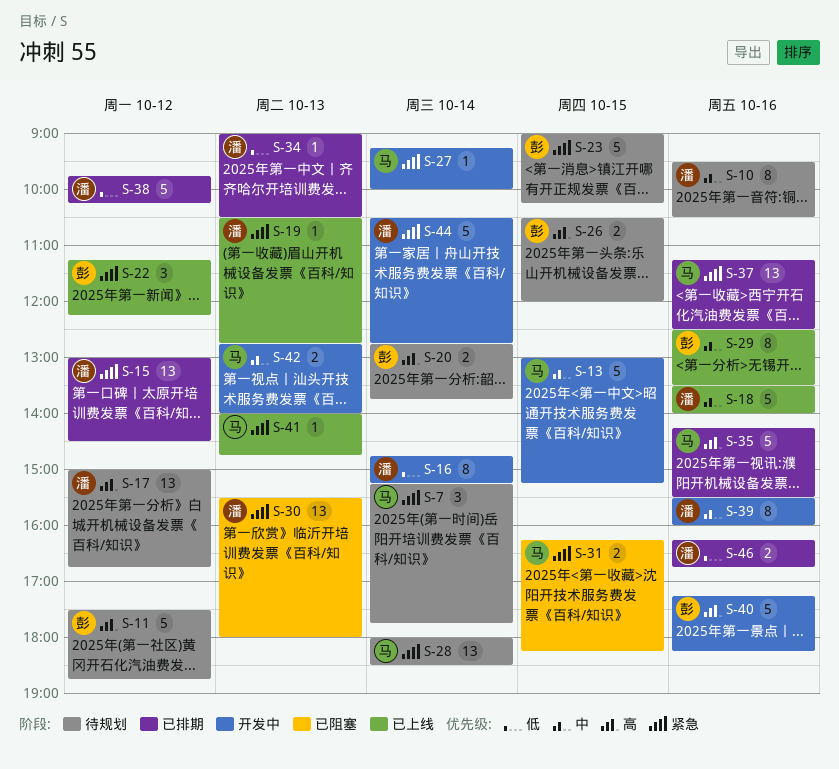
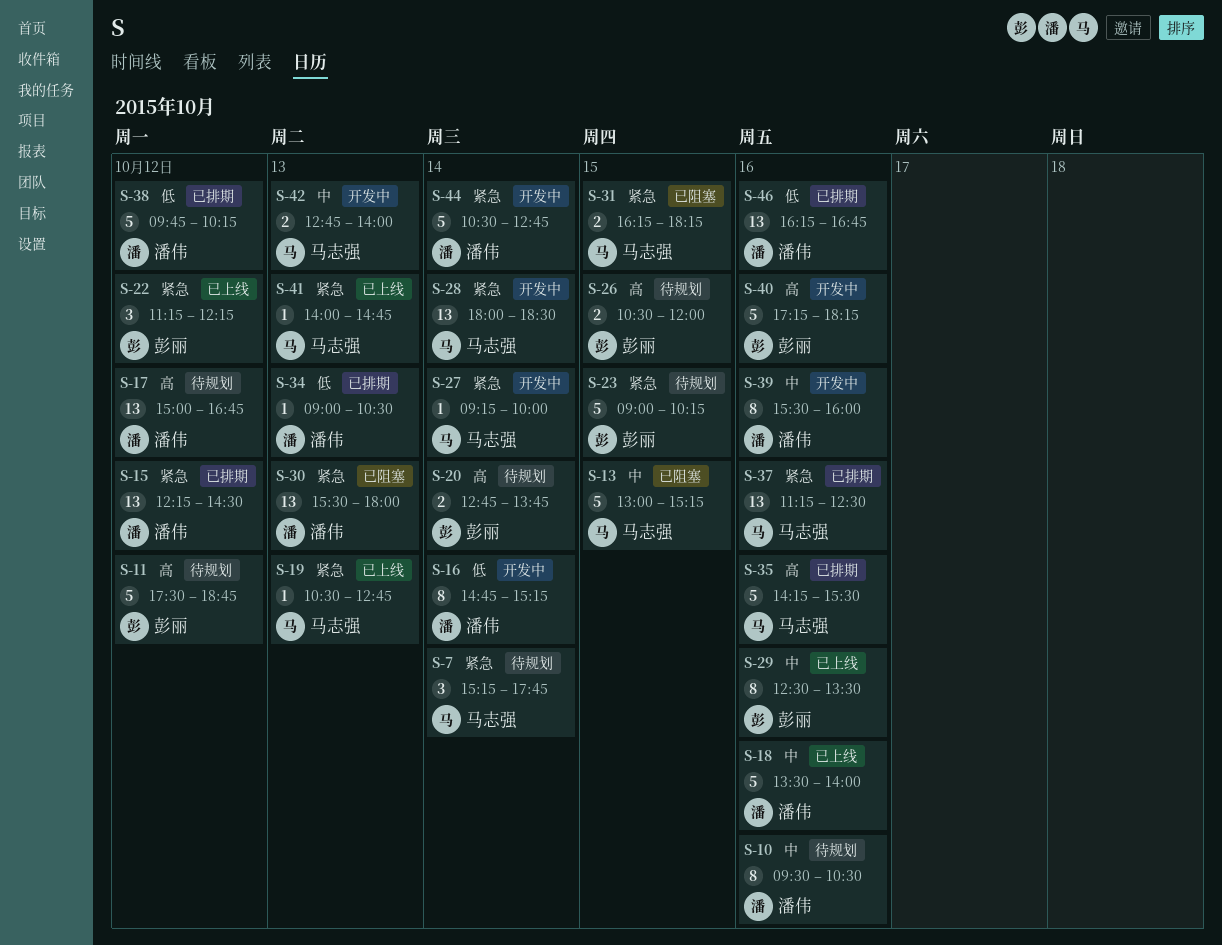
S-13, status: 开发中 -> 已阻塞
S-15, begins: 13:00 -> 12:15
S-19, owner: 潘伟 -> 马志强
S-28, status: 待规划 -> 开发中
S-46, estimate: 2 -> 13

